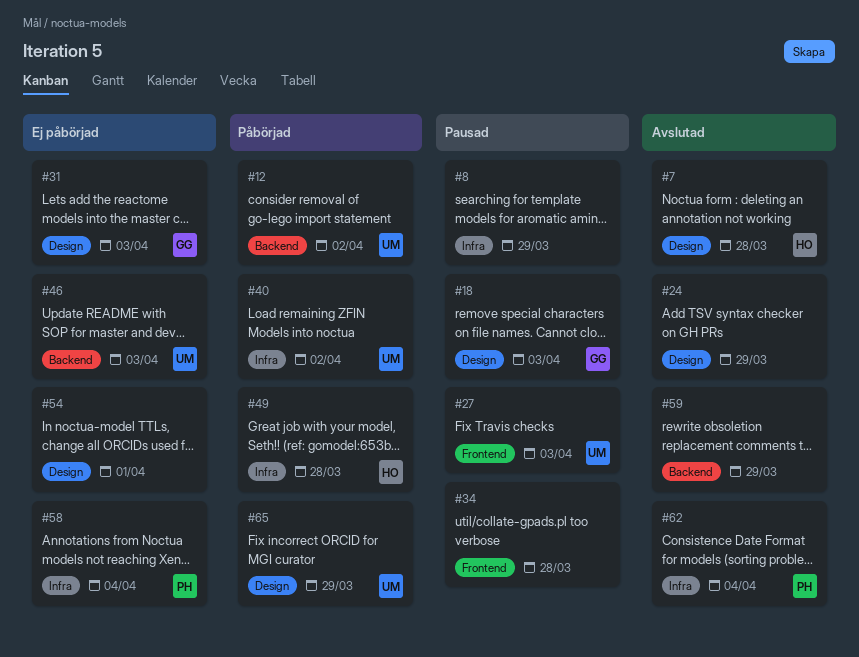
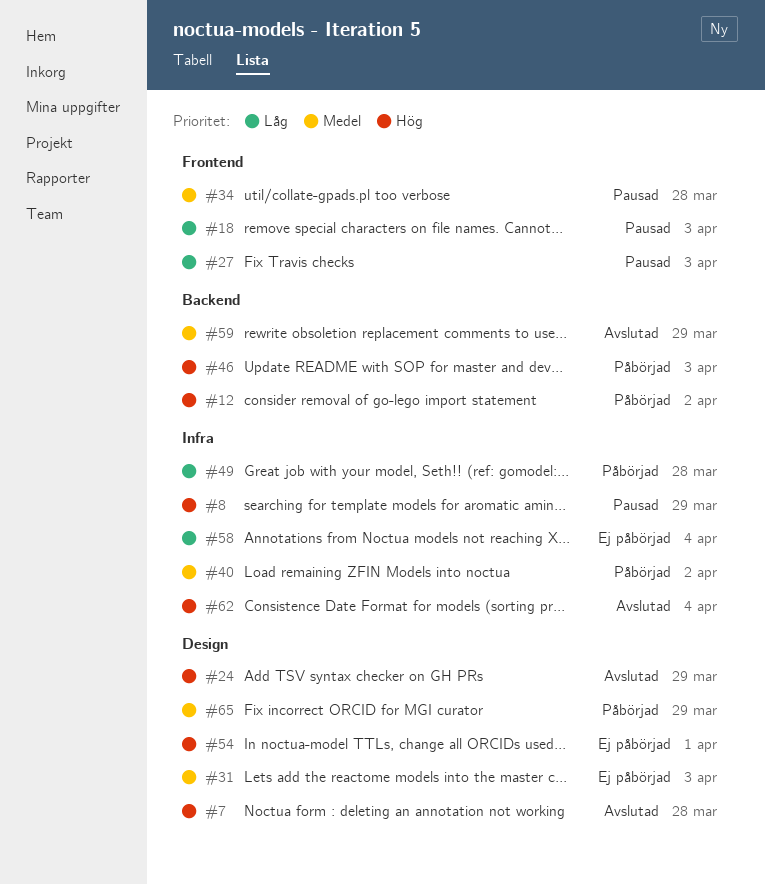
#18, label: Design -> Frontend
#46, status: Ej påbörjad -> Påbörjad

